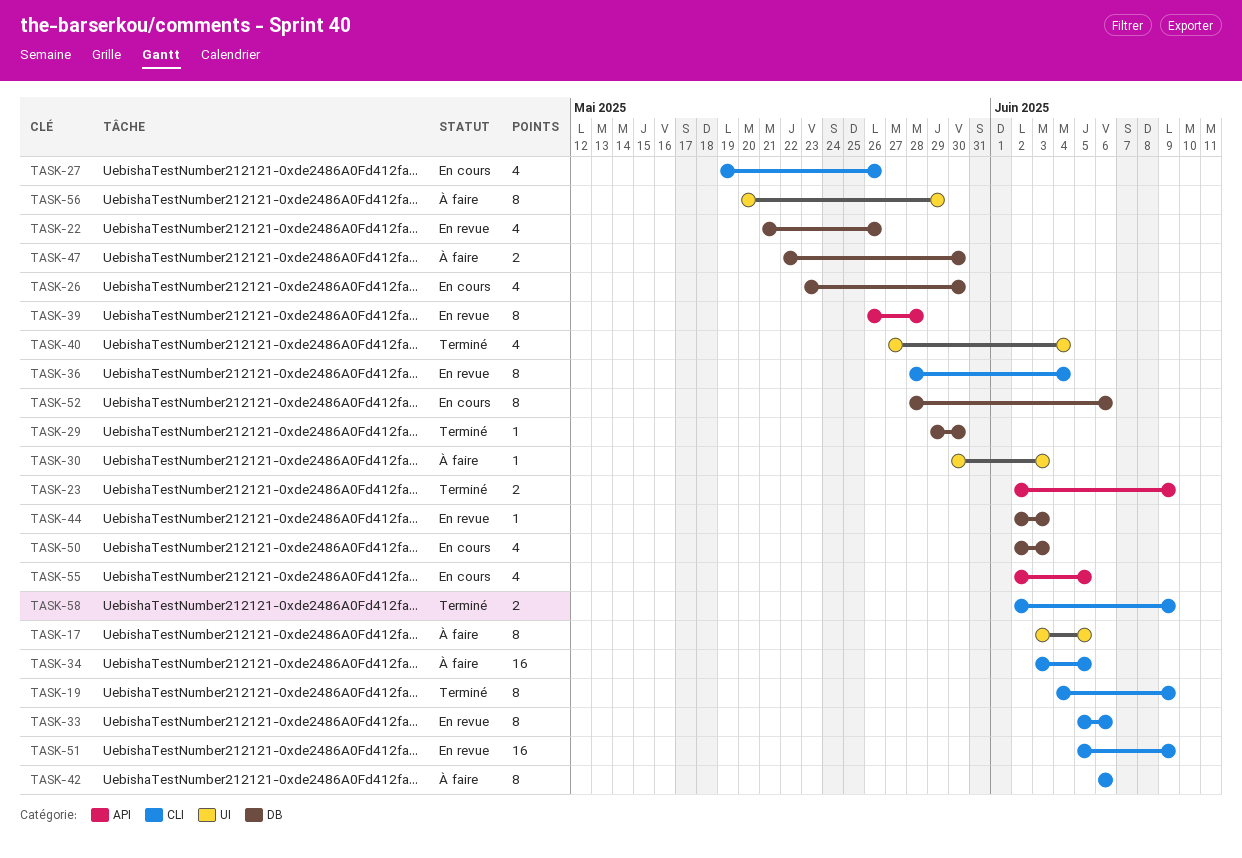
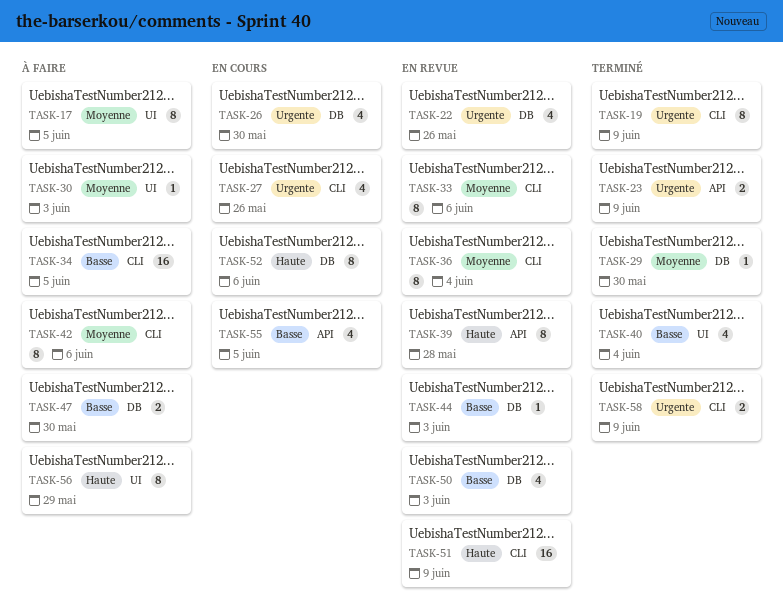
TASK-50, status: En cours -> En revue

